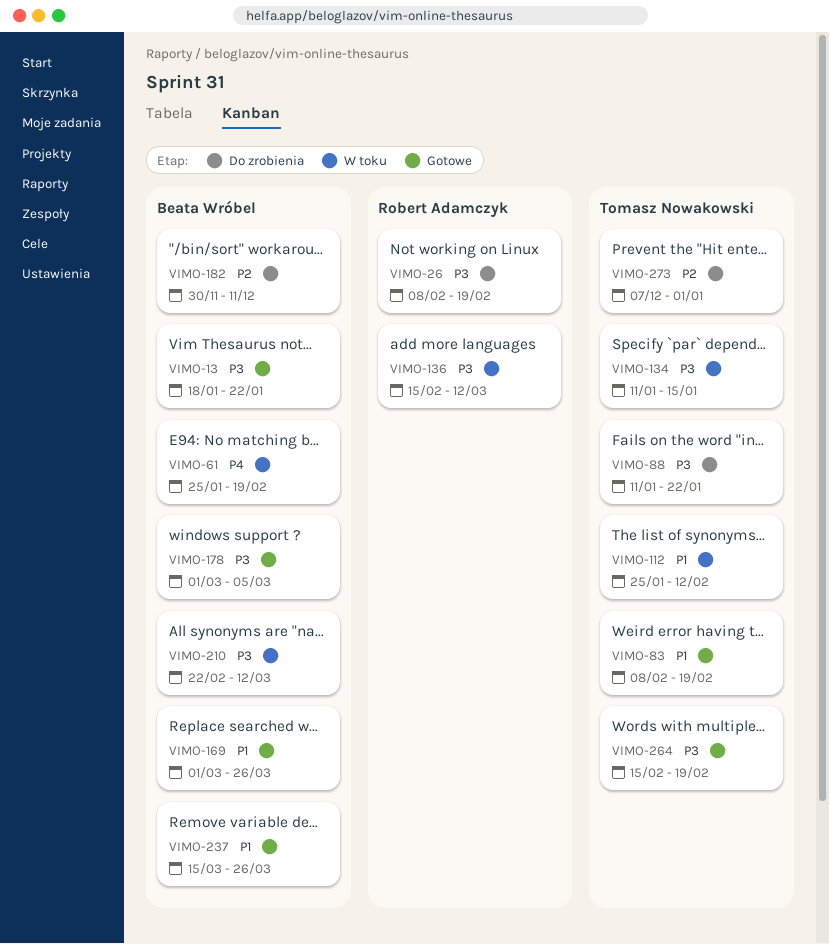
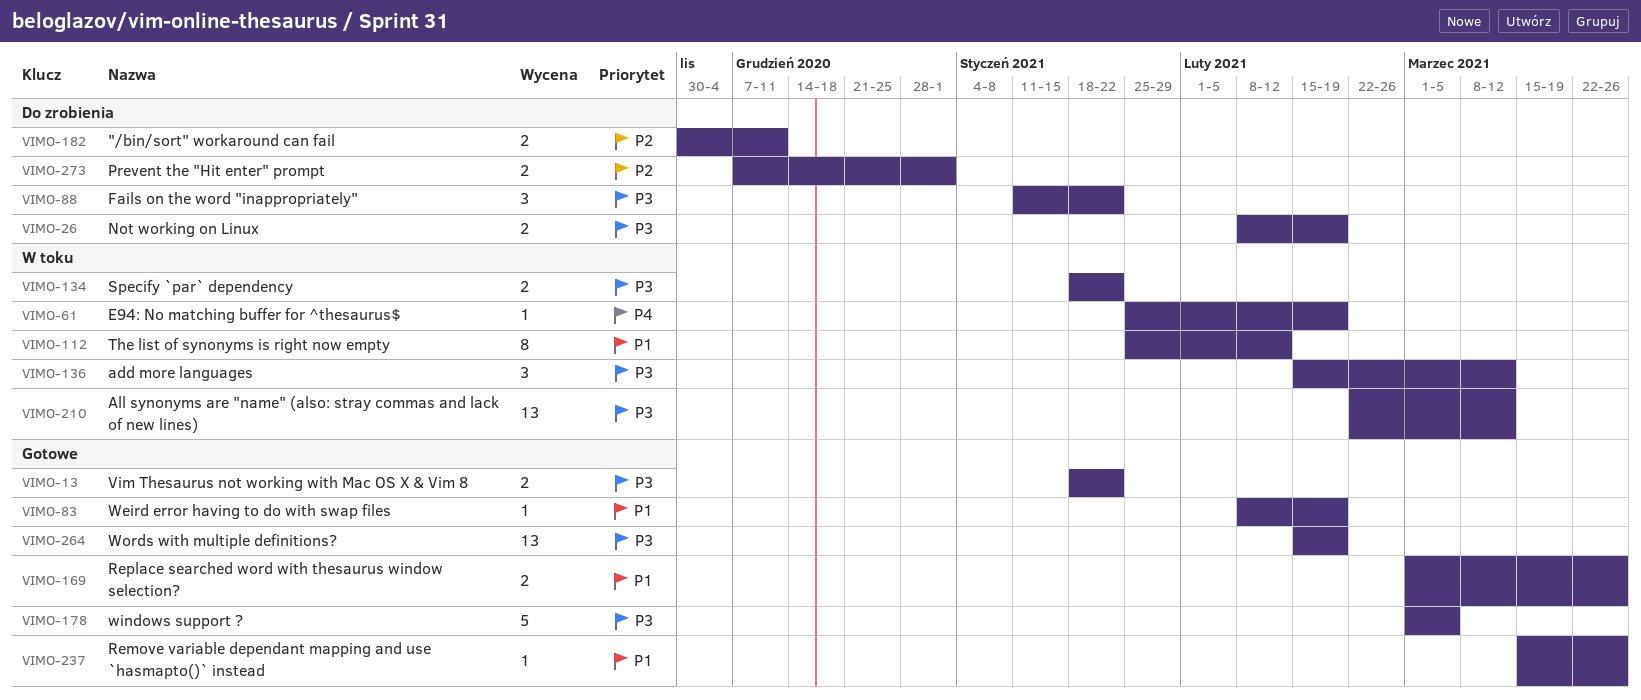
VIMO-134, start: Jan 11 -> Jan 18
VIMO-134, due: Jan 15 -> Jan 22

